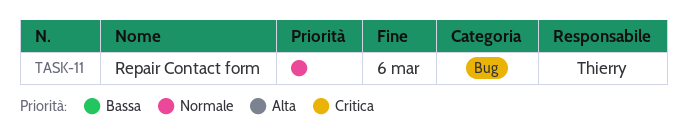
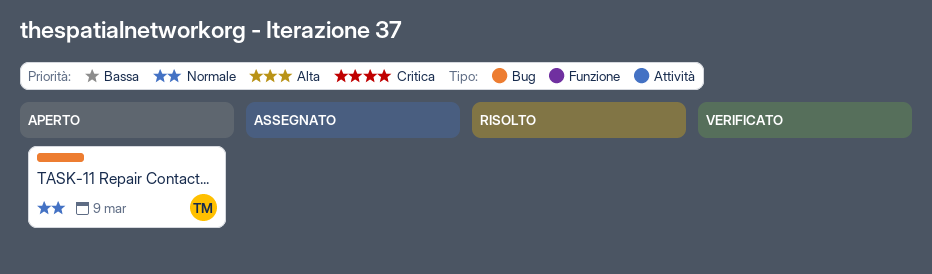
TASK-11, due: Mar 6 -> Mar 9

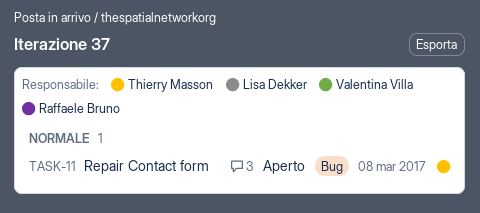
TASK-11, due: Mar 9 -> Mar 8

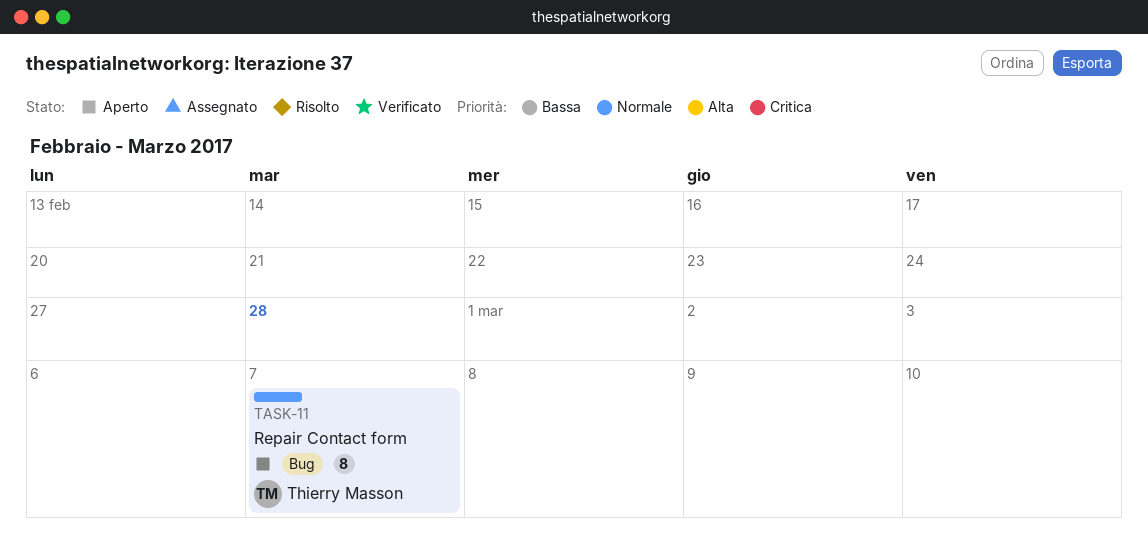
TASK-11, due: Mar 8 -> Mar 7

